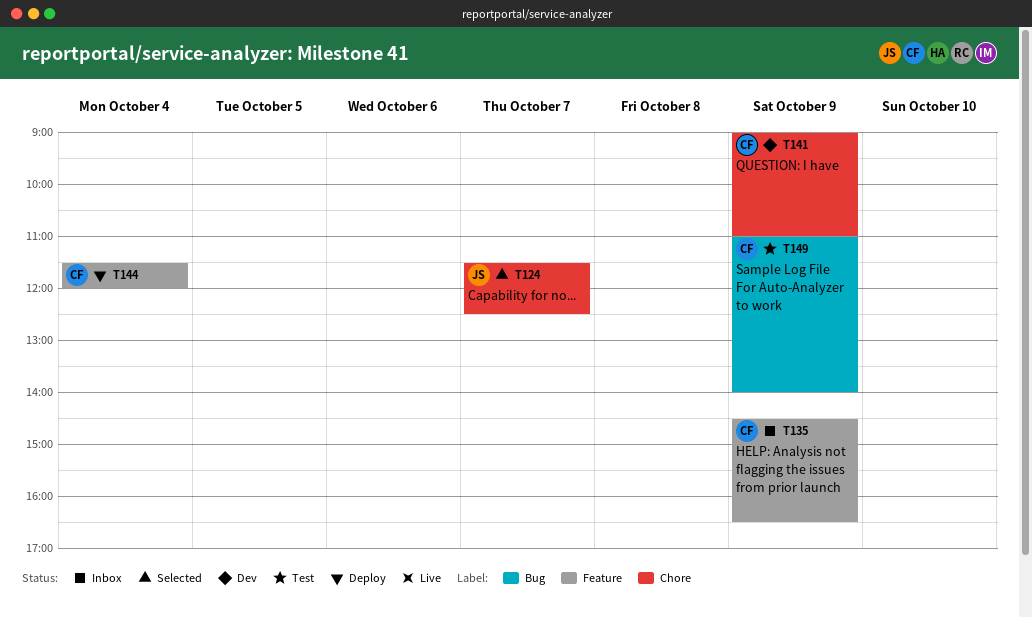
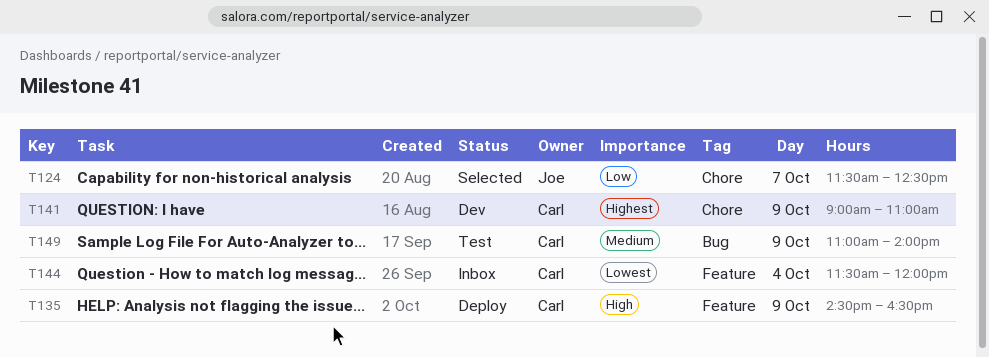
T135, status: Inbox -> Deploy
T144, status: Deploy -> Inbox

